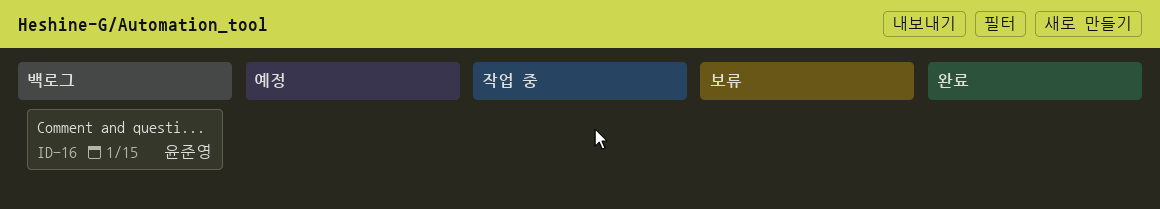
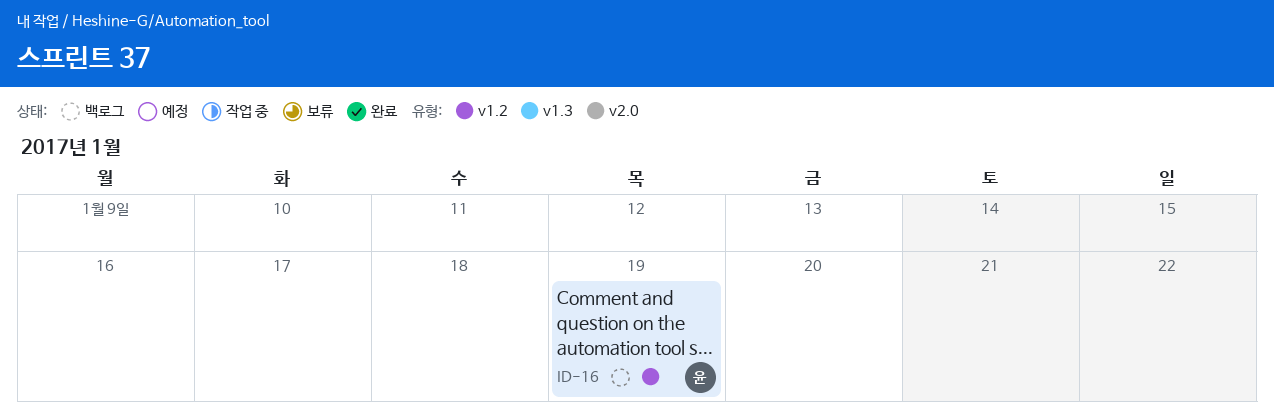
ID-16, due: Jan 15 -> Jan 19

